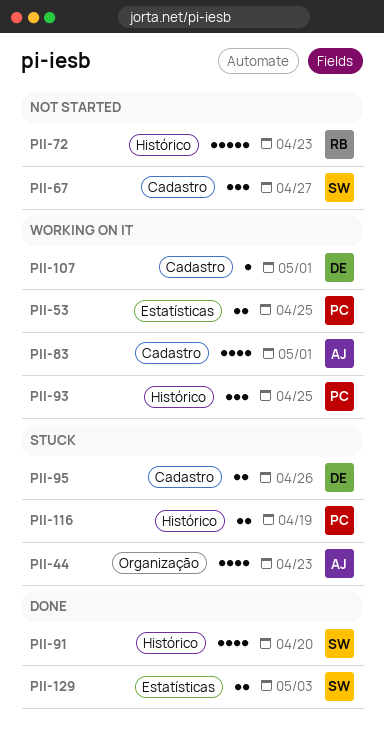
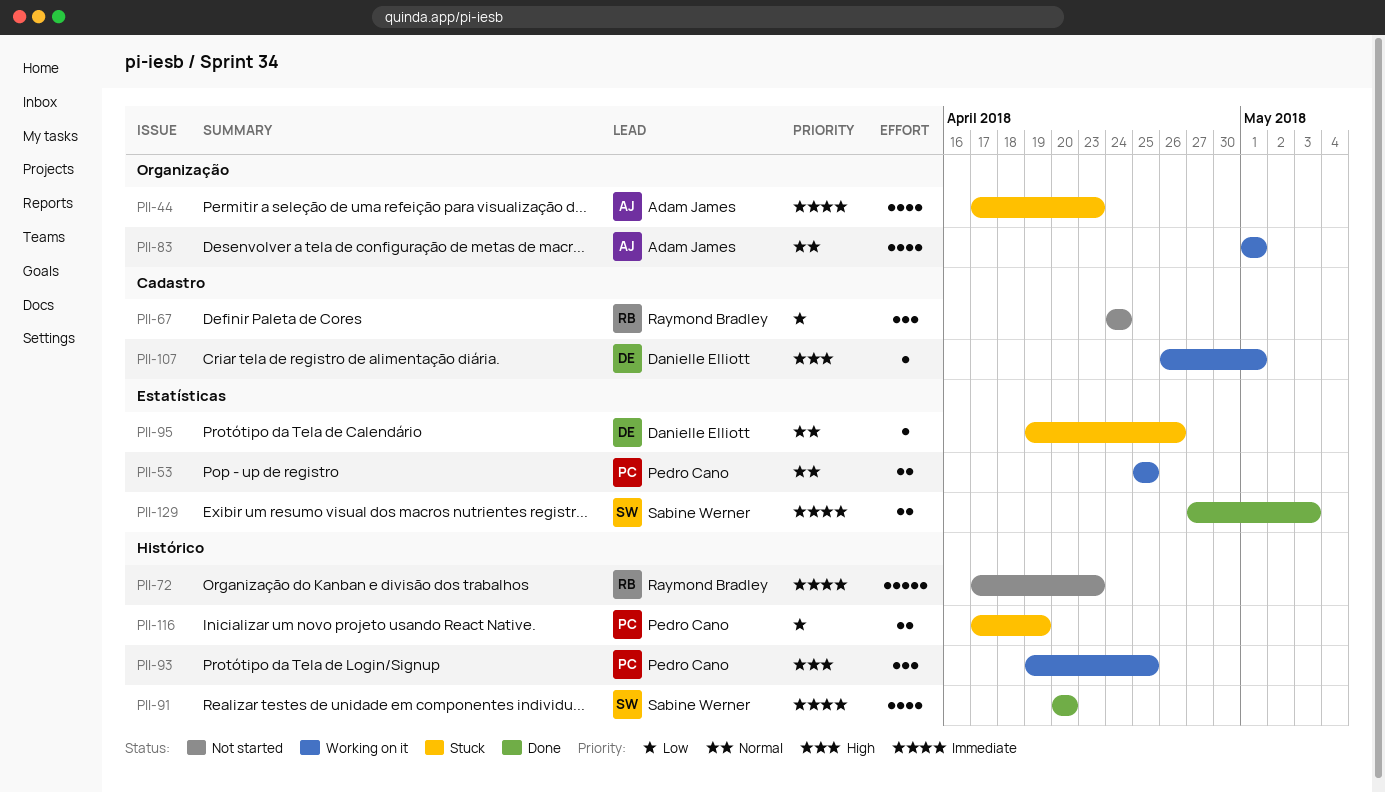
PII-67, owner: Sabine Werner -> Raymond Bradley
PII-67, due: Apr 27 -> Apr 24
PII-83, label: Cadastro -> Organização
PII-95, label: Cadastro -> Estatísticas
PII-95, estimate: 2 -> 1

